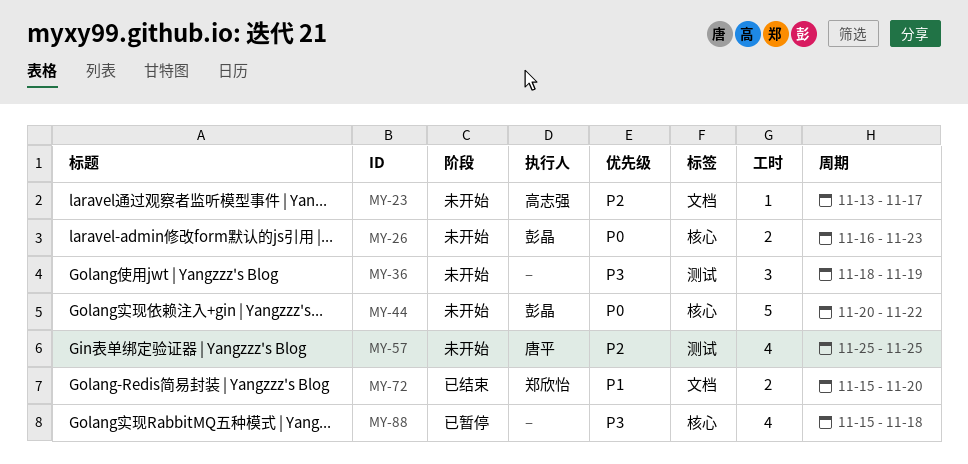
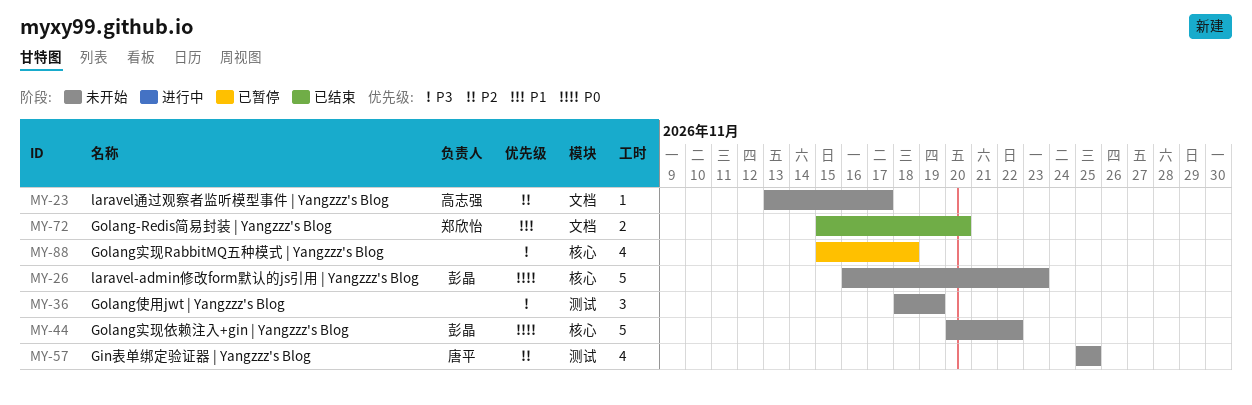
MY-26, estimate: 2 -> 5

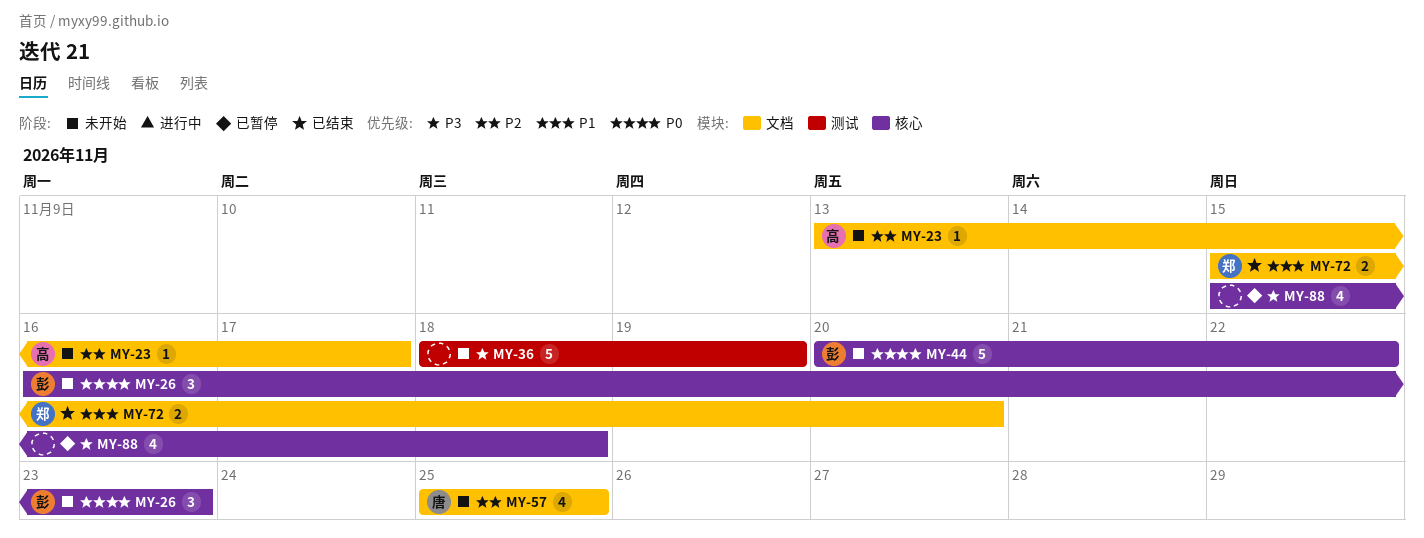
MY-26, estimate: 5 -> 3
MY-36, estimate: 3 -> 5
MY-57, label: 测试 -> 文档

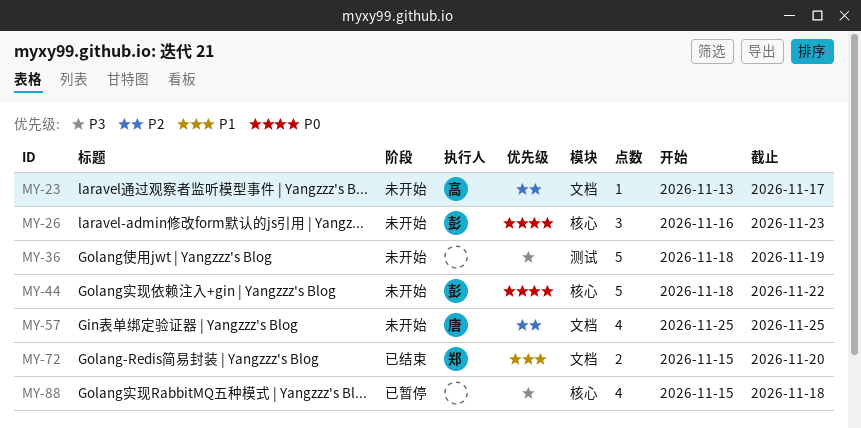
MY-44, start: Nov 20 -> Nov 18

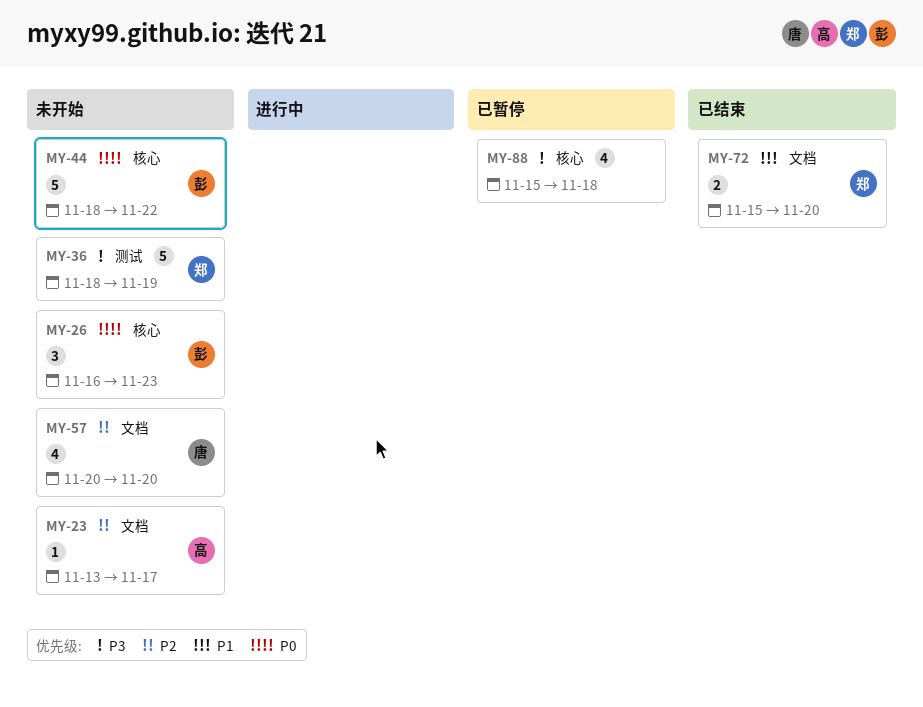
MY-36, owner: none -> 郑
MY-57, start: Nov 25 -> Nov 20
MY-57, due: Nov 25 -> Nov 20

